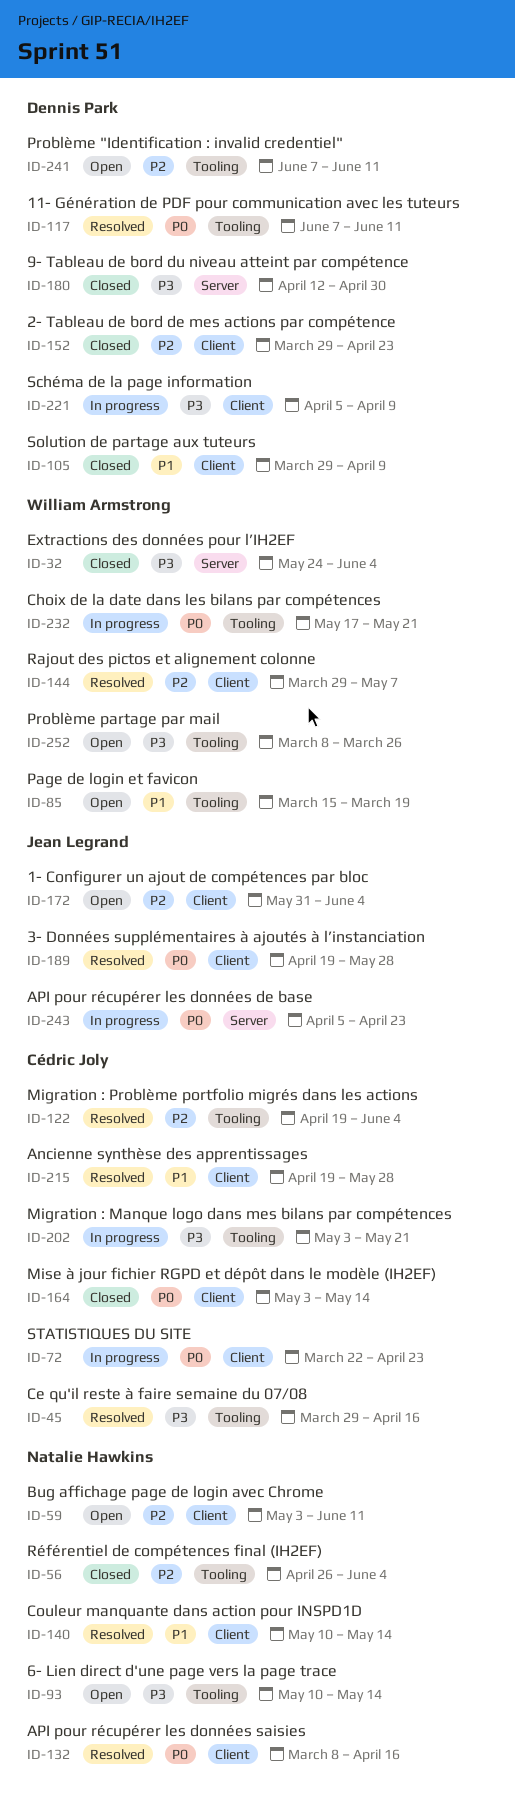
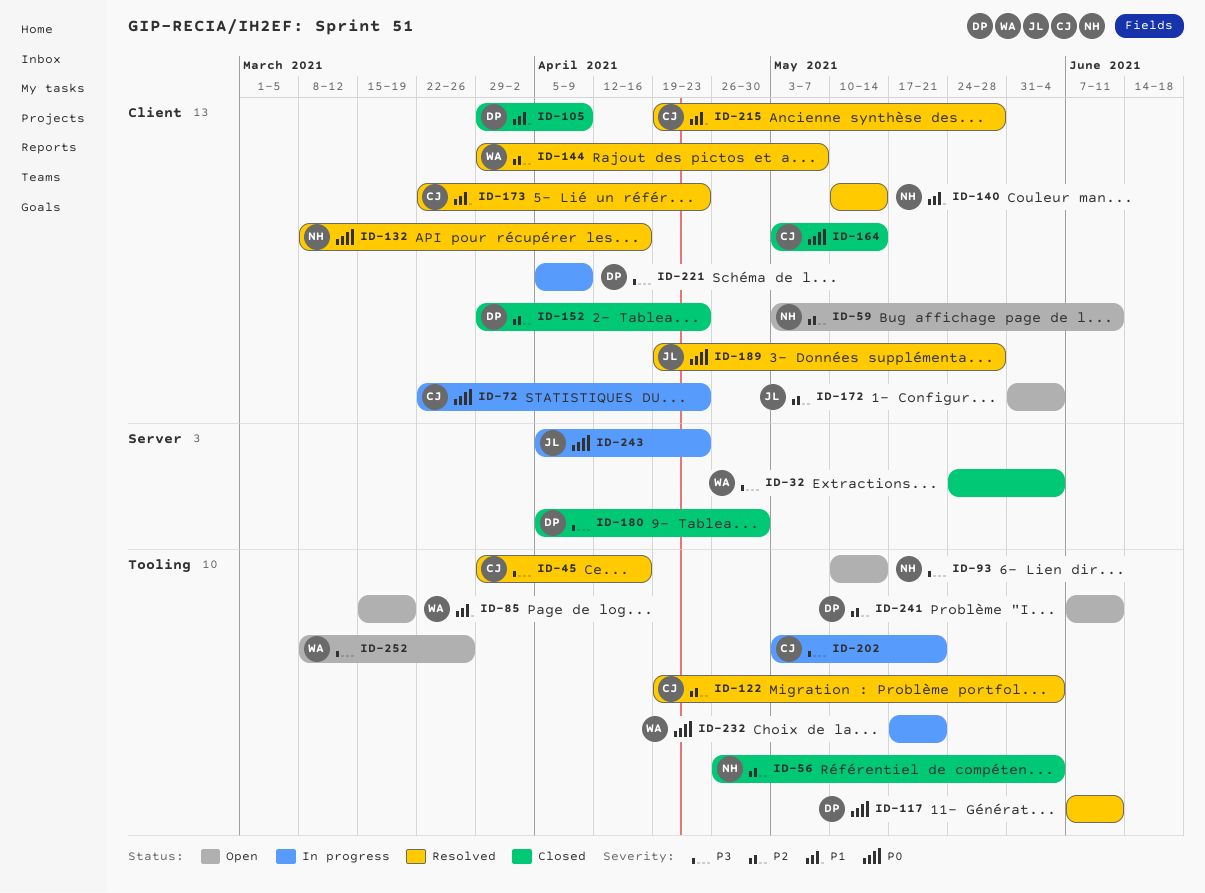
ID-173: none -> present
ID-180, start: Apr 12 -> Apr 5

